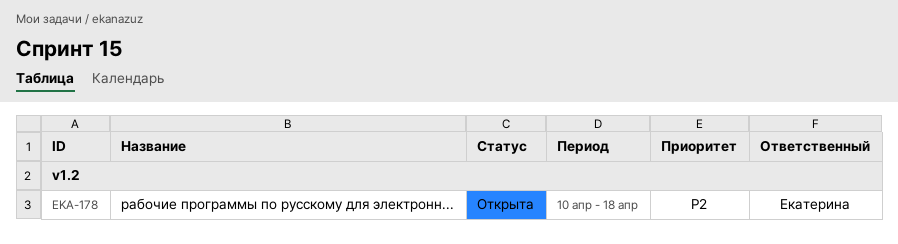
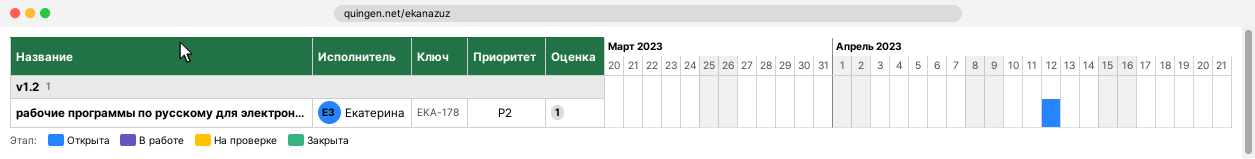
EKA-178, start: Apr 10 -> Apr 12
EKA-178, due: Apr 18 -> Apr 12

